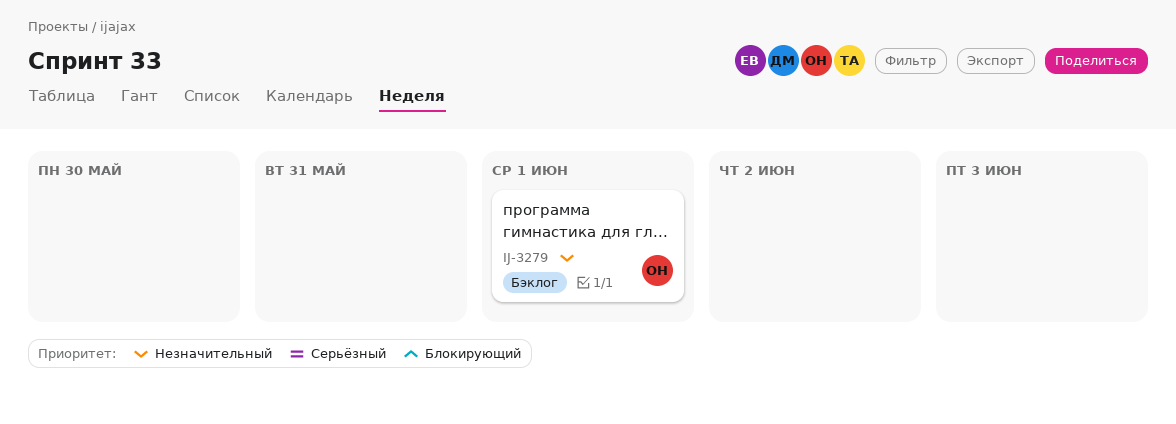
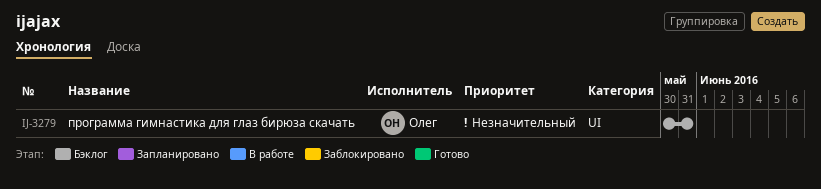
IJ-3279, due: Jun 1 -> May 31

